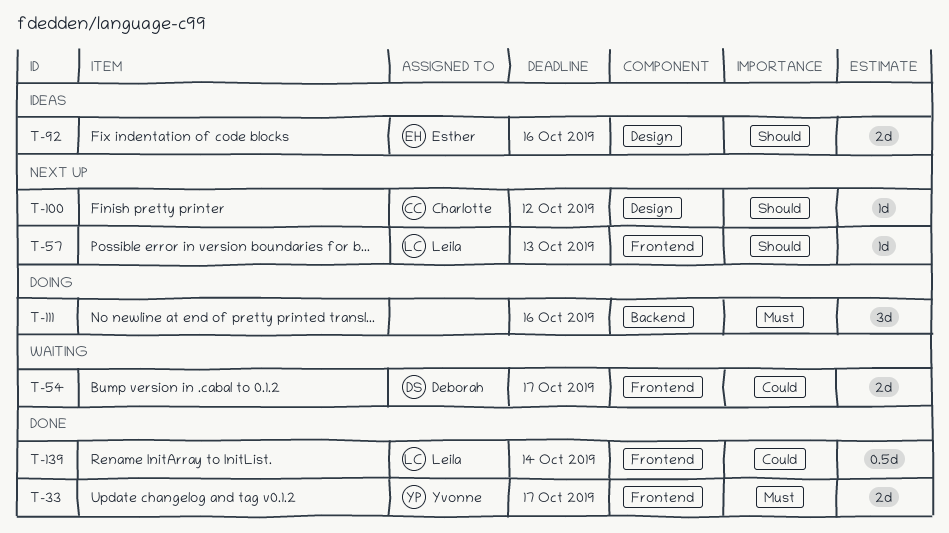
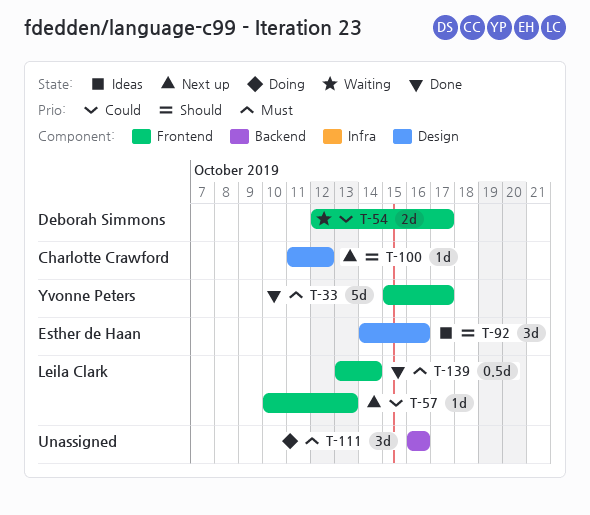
T-33, estimate: 2d -> 5d
T-57, priority: Should -> Could
T-92, estimate: 2d -> 3d
T-139, priority: Could -> Must

